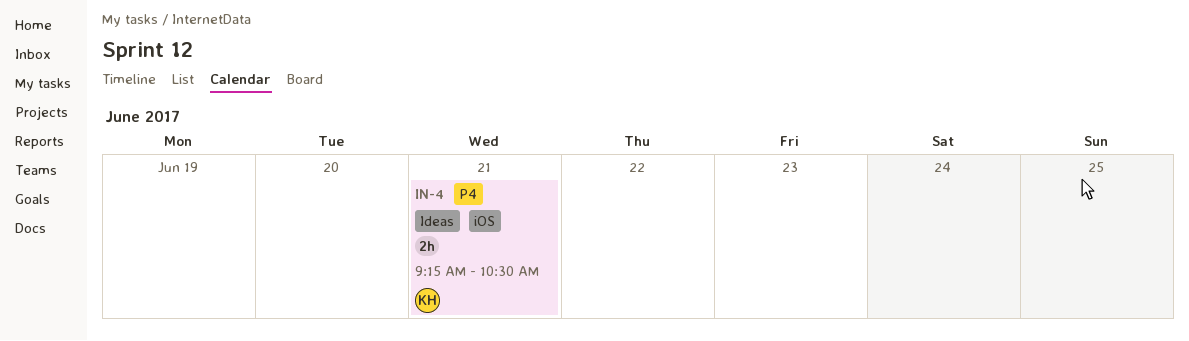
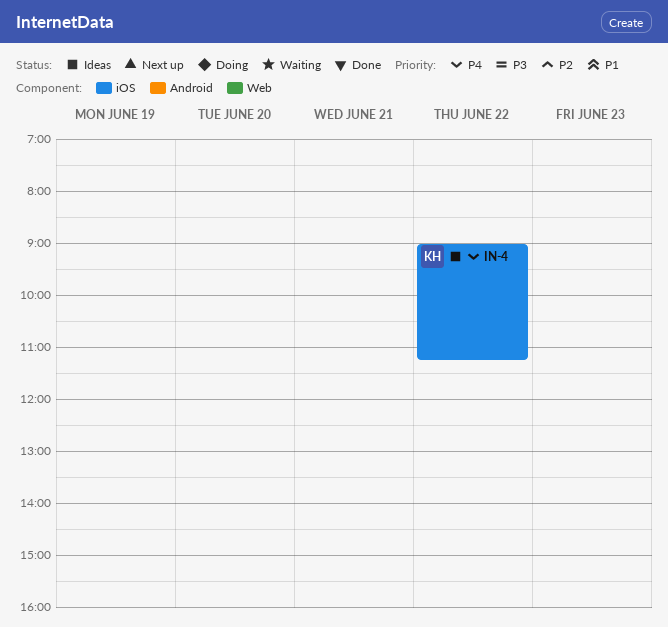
IN-4, day: Jun 21 -> Jun 22
IN-4, begins: 09:15 -> 09:00
IN-4, ends: 10:30 -> 11:15

